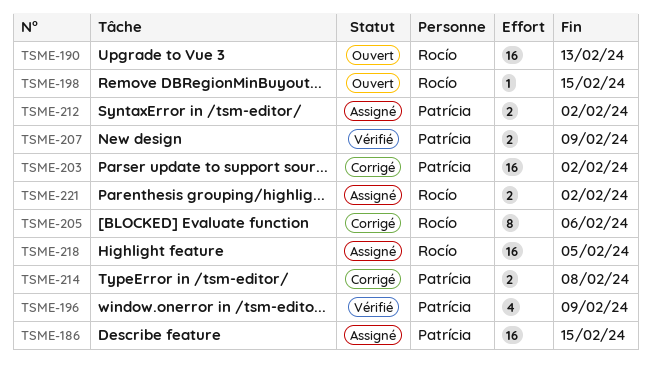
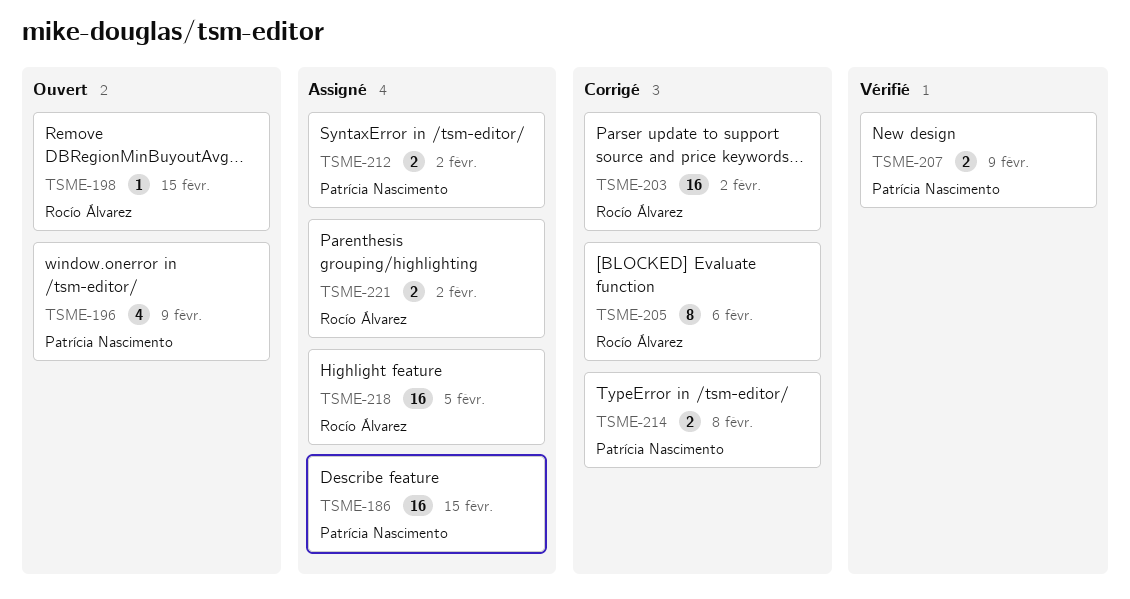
TSME-190: present -> none
TSME-196, status: Vérifié -> Ouvert
TSME-203, owner: Patrícia Nascimento -> Rocío Álvarez

